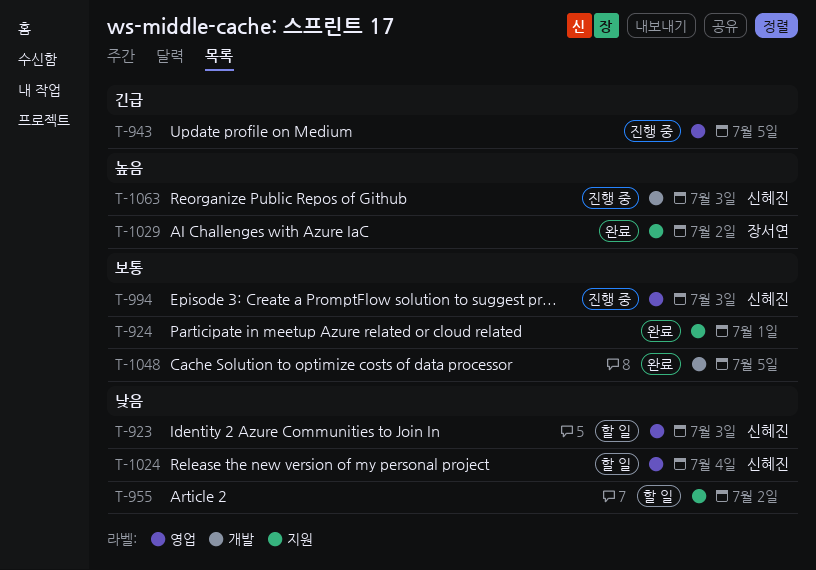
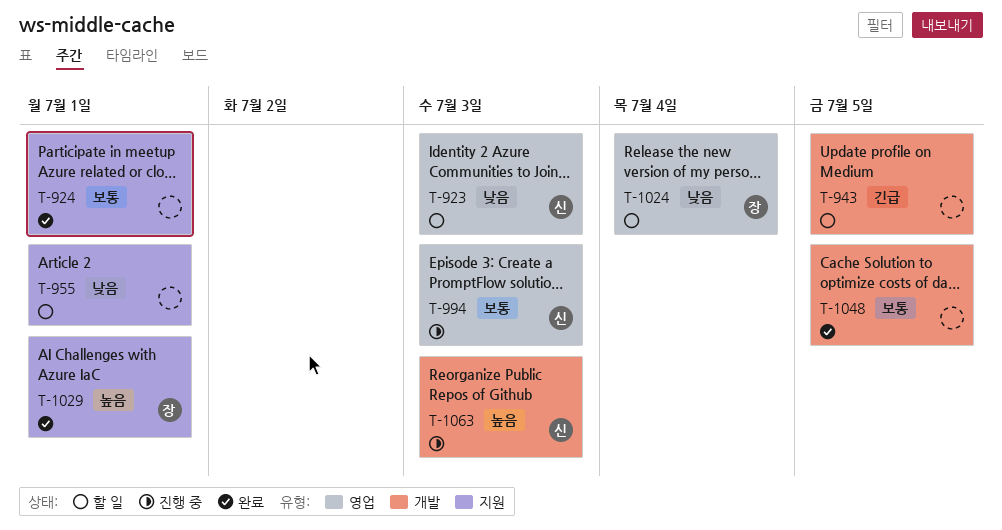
T-943, status: 진행 중 -> 할 일
T-943, label: 영업 -> 개발
T-955, due: Jul 2 -> Jul 1
T-1024, owner: 신혜진 -> 장서연
T-1029, due: Jul 2 -> Jul 1

